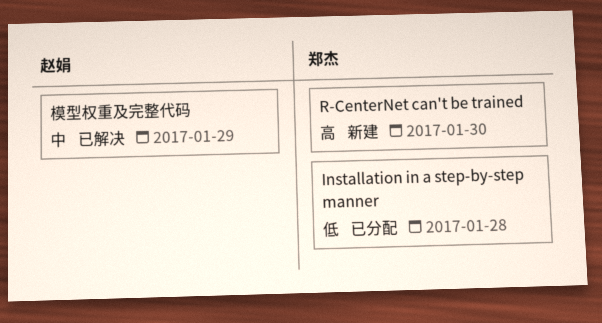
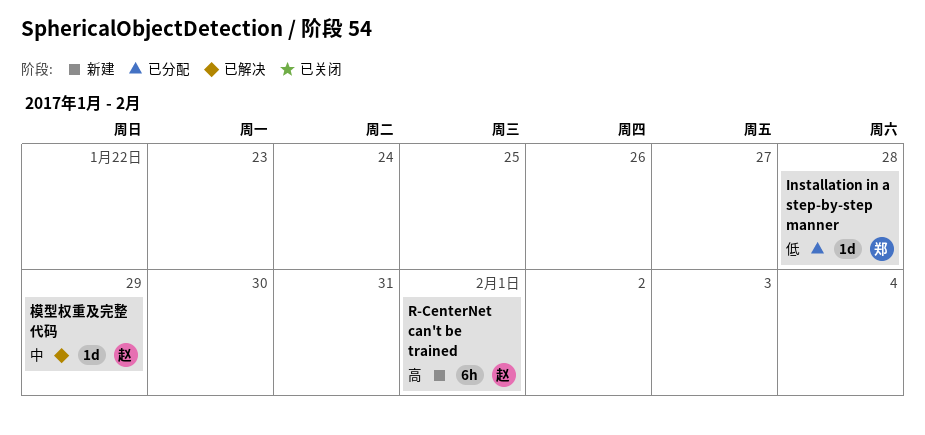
R-CenterNet can't be trained, owner: 郑杰 -> 赵娟
R-CenterNet can't be trained, due: Jan 30 -> Feb 1

